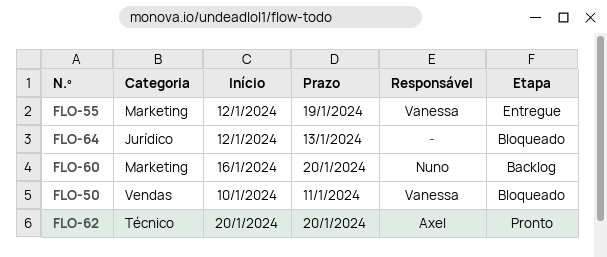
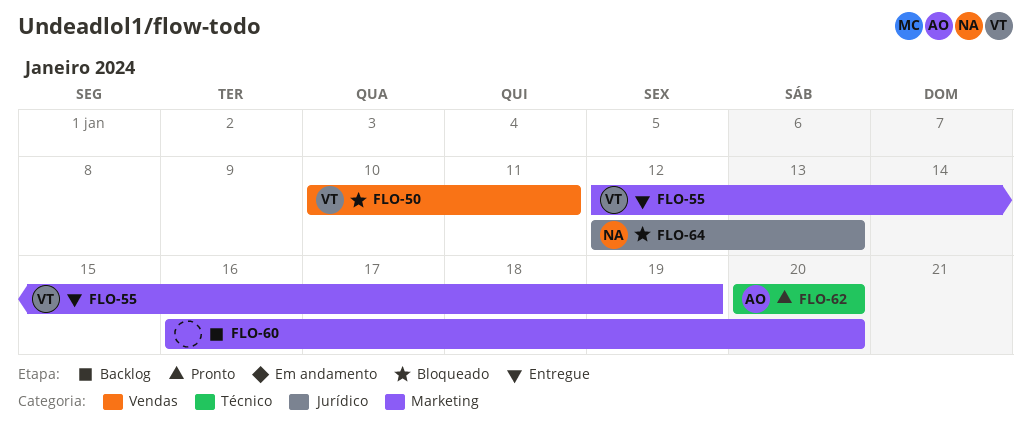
FLO-60, owner: Nuno -> none
FLO-64, owner: none -> Nuno

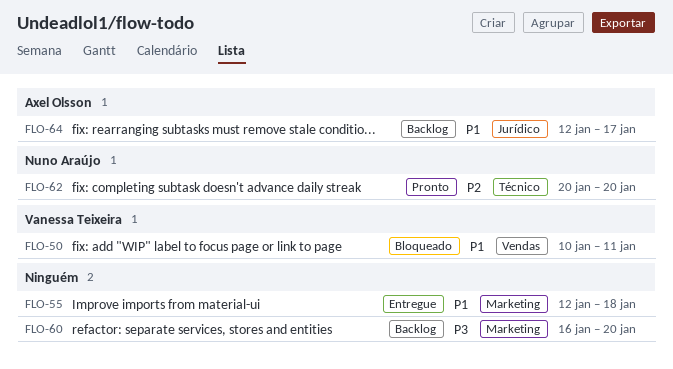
FLO-55, owner: Vanessa Teixeira -> none
FLO-55, due: Jan 19 -> Jan 18
FLO-62, owner: Axel Olsson -> Nuno Araújo
FLO-64, status: Bloqueado -> Backlog
FLO-64, owner: Nuno Araújo -> Axel Olsson
FLO-64, due: Jan 13 -> Jan 17

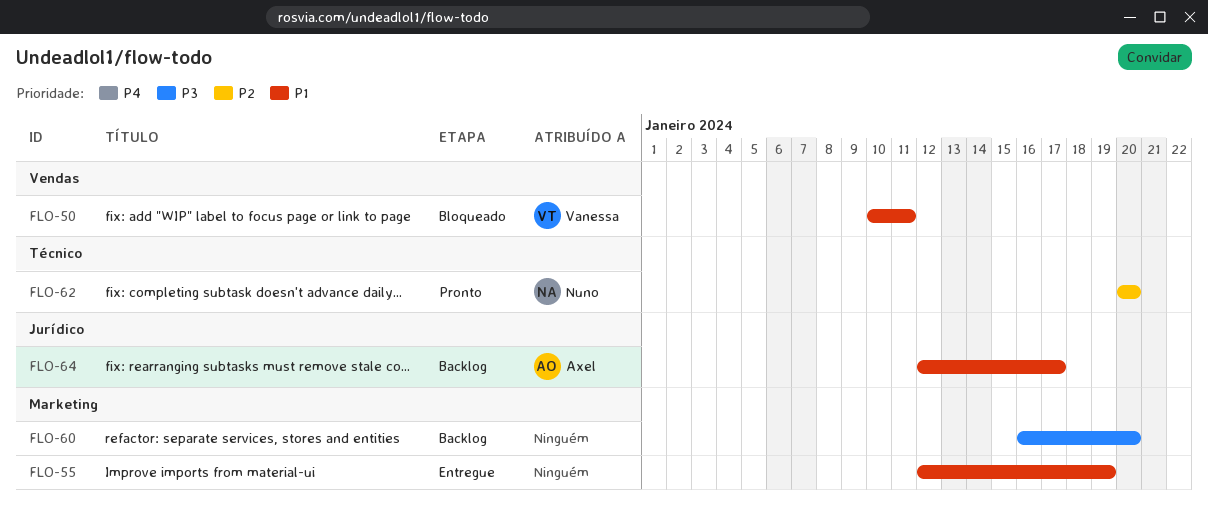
FLO-55, due: Jan 18 -> Jan 19

